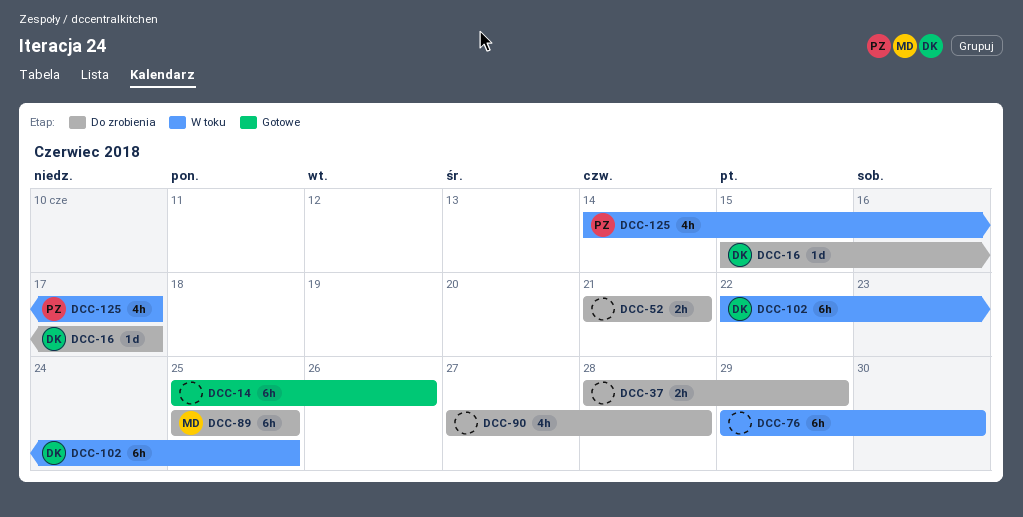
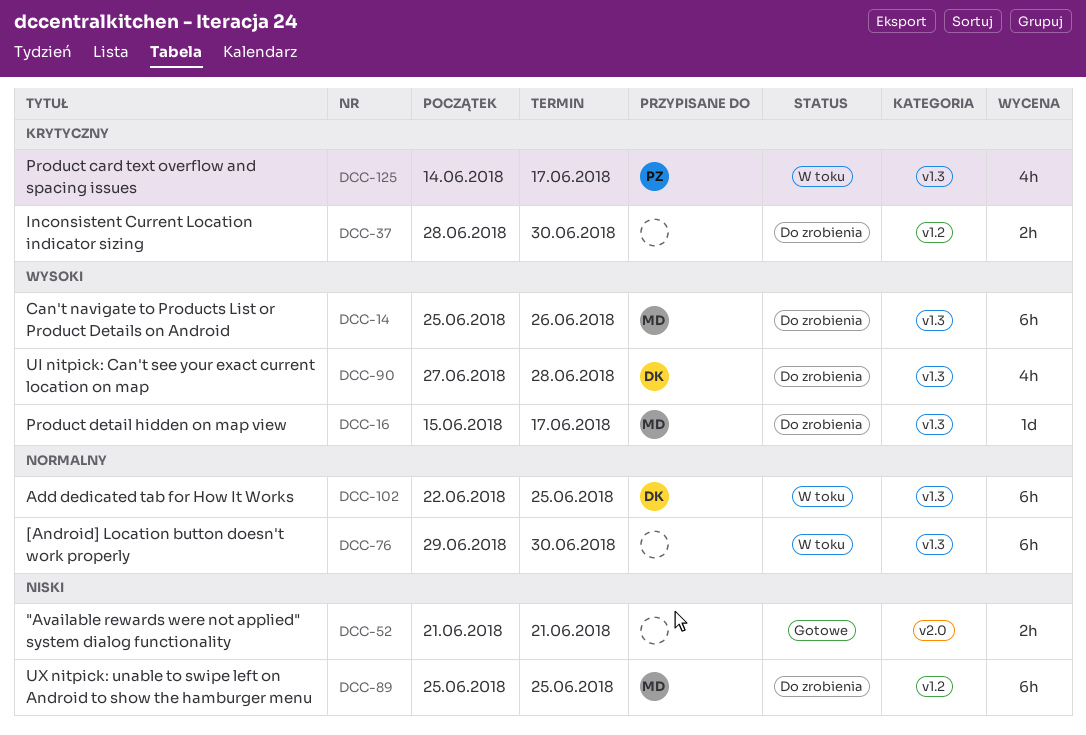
DCC-14, status: Gotowe -> Do zrobienia
DCC-14, owner: none -> MD
DCC-16, owner: DK -> MD
DCC-37, due: Jun 29 -> Jun 30
DCC-52, status: Do zrobienia -> Gotowe
DCC-90, owner: none -> DK

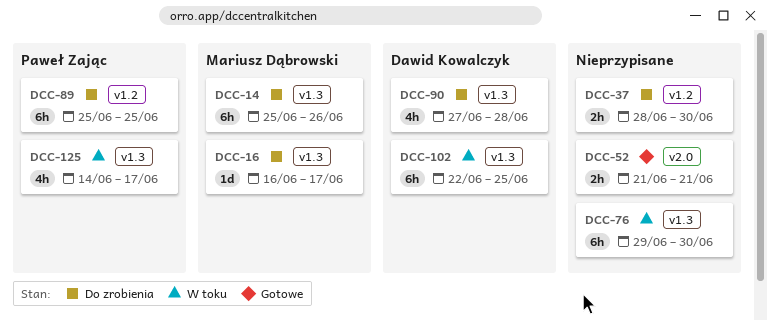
DCC-16, start: Jun 15 -> Jun 16
DCC-89, owner: Mariusz Dąbrowski -> Paweł Zając

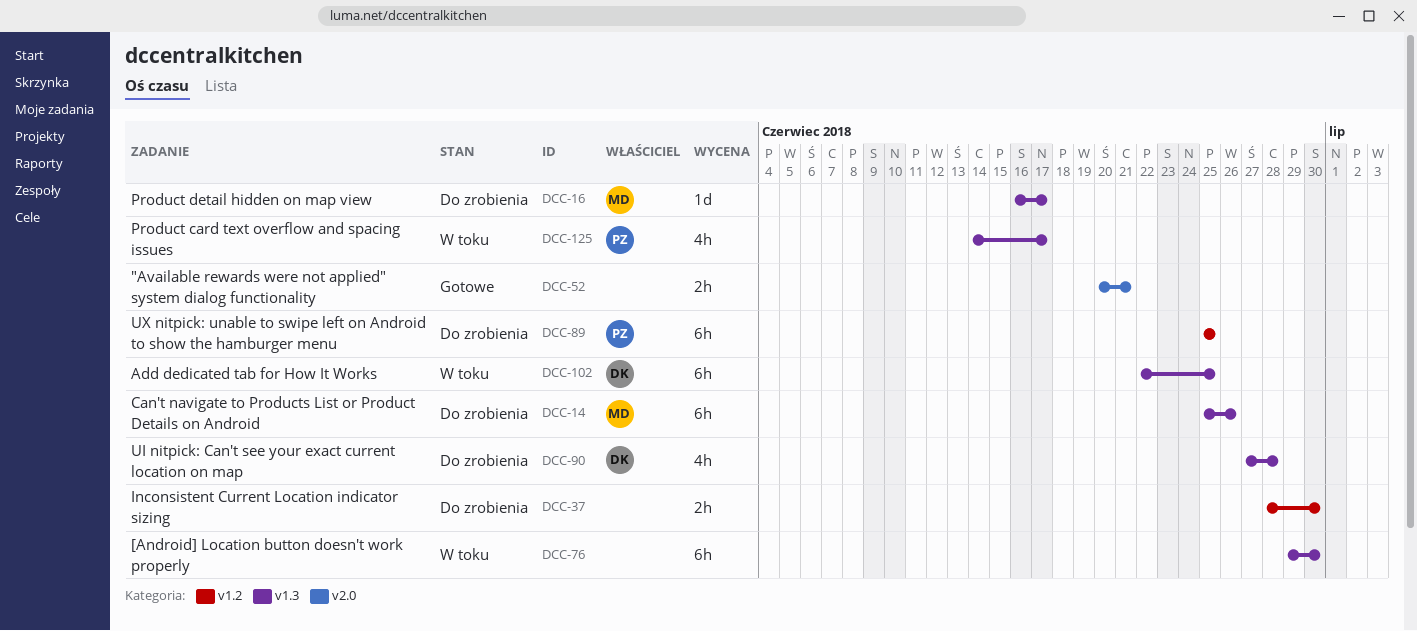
DCC-52, start: Jun 21 -> Jun 20

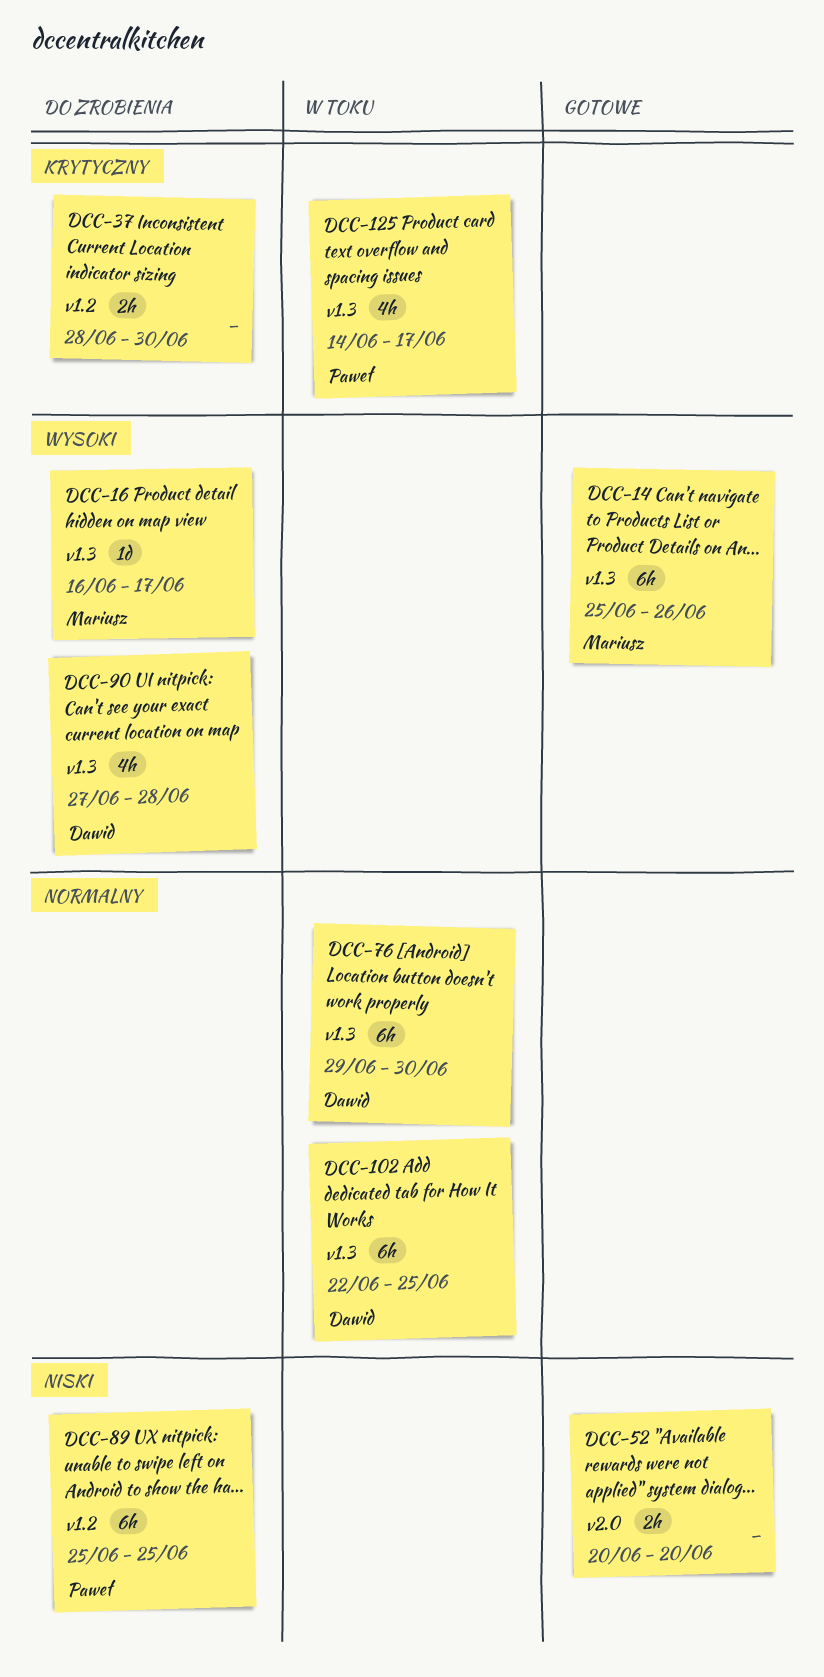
DCC-14, status: Do zrobienia -> Gotowe
DCC-52, due: Jun 21 -> Jun 20
DCC-76, owner: none -> Dawid

